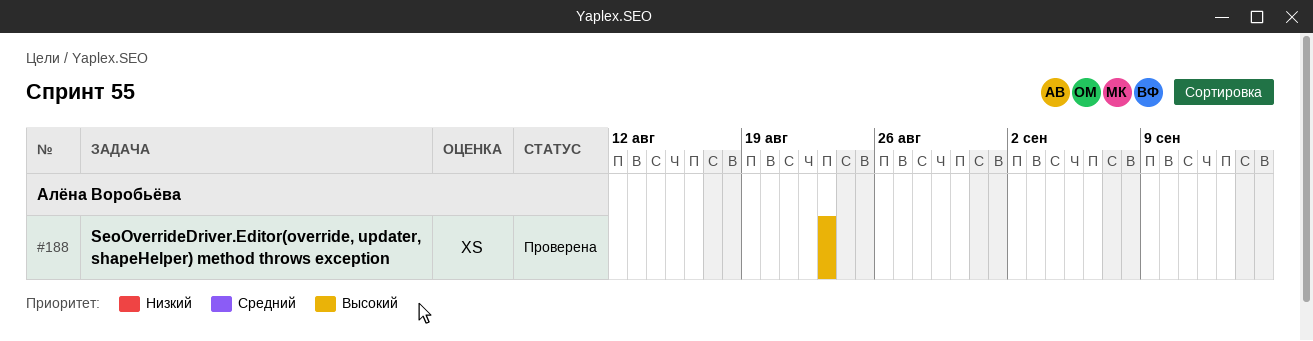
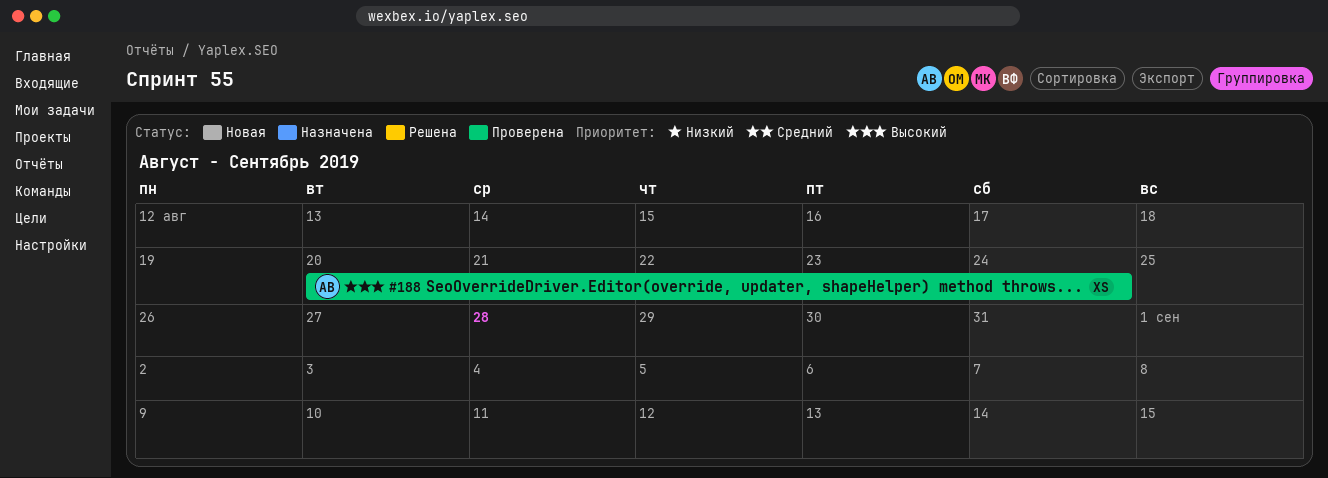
#188, start: Aug 23 -> Aug 20
#188, due: Aug 23 -> Aug 24

